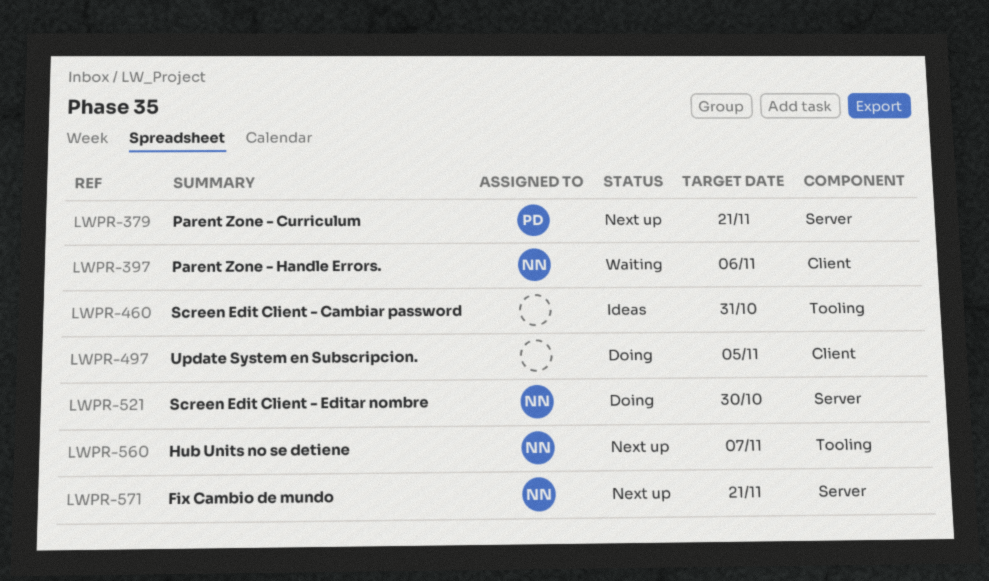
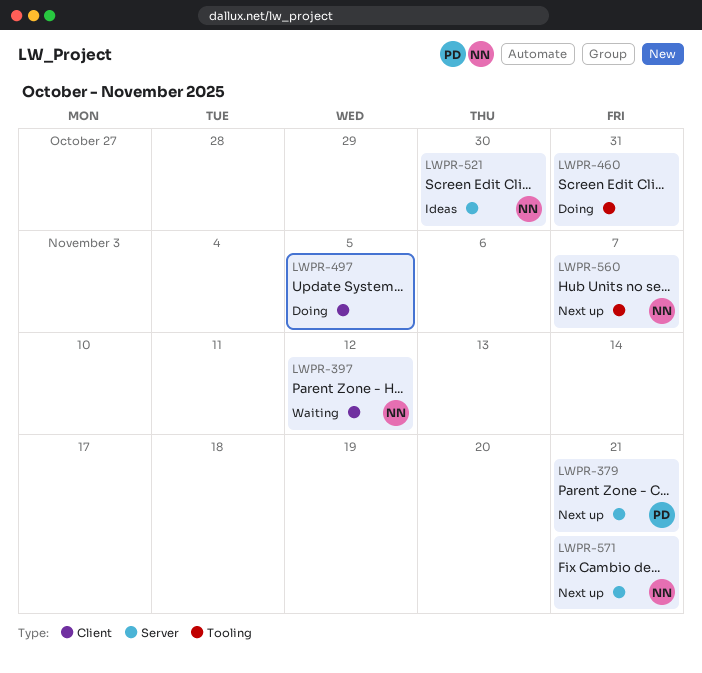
LWPR-397, due: Nov 6 -> Nov 12
LWPR-460, status: Ideas -> Doing
LWPR-521, status: Doing -> Ideas

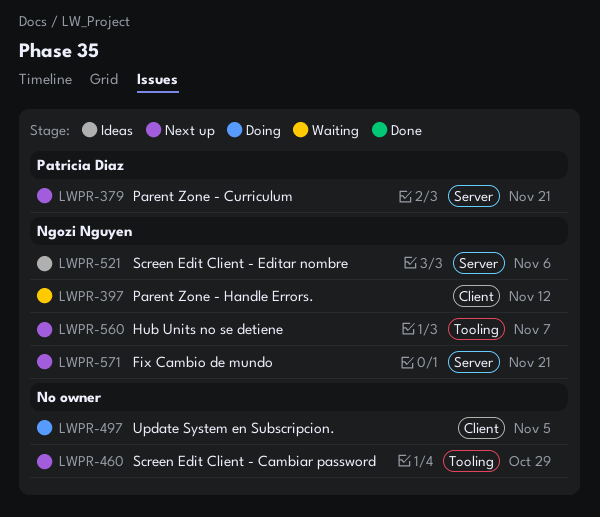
LWPR-460, status: Doing -> Next up
LWPR-460, due: Oct 31 -> Oct 29
LWPR-521, due: Oct 30 -> Nov 6

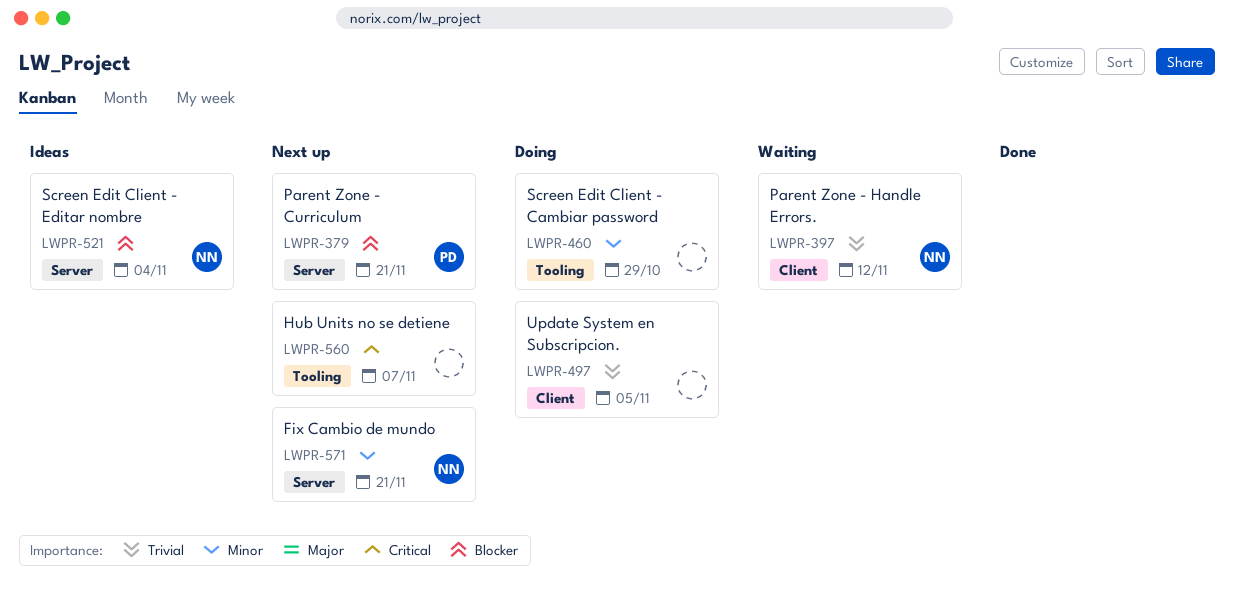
LWPR-460, status: Next up -> Doing
LWPR-521, due: Nov 6 -> Nov 4
LWPR-560, owner: Ngozi Nguyen -> none

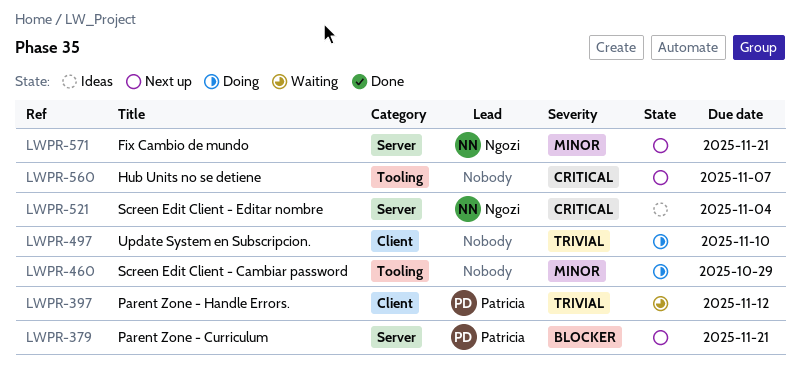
LWPR-397, owner: Ngozi -> Patricia
LWPR-497, due: Nov 5 -> Nov 10
LWPR-521, priority: Blocker -> Critical

